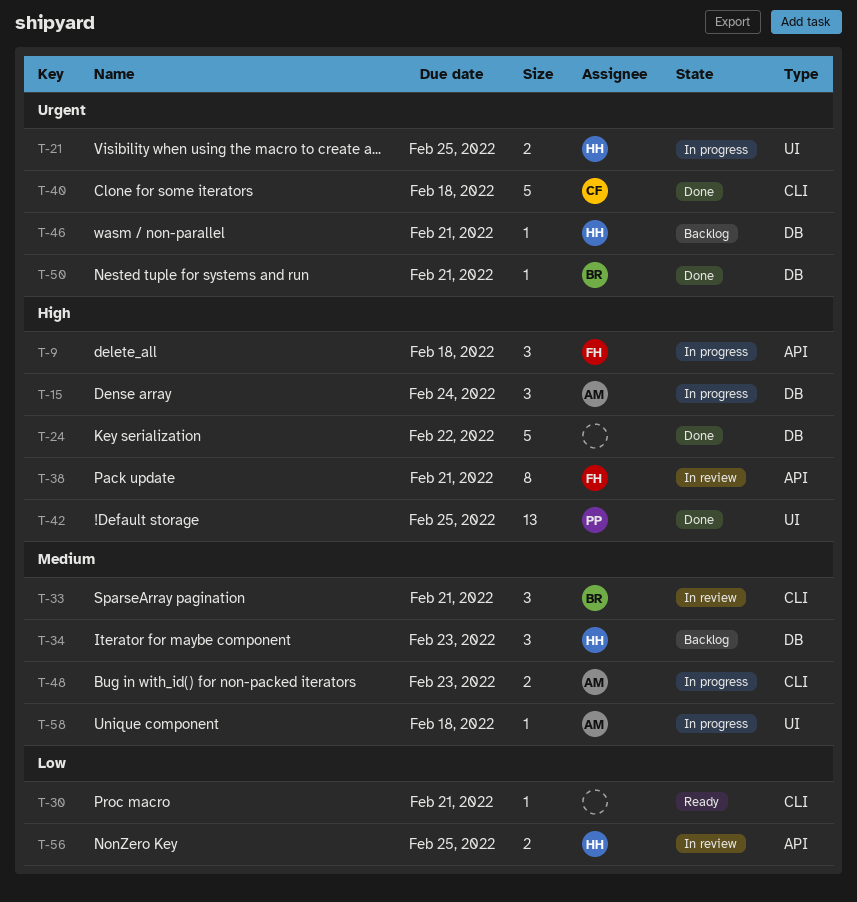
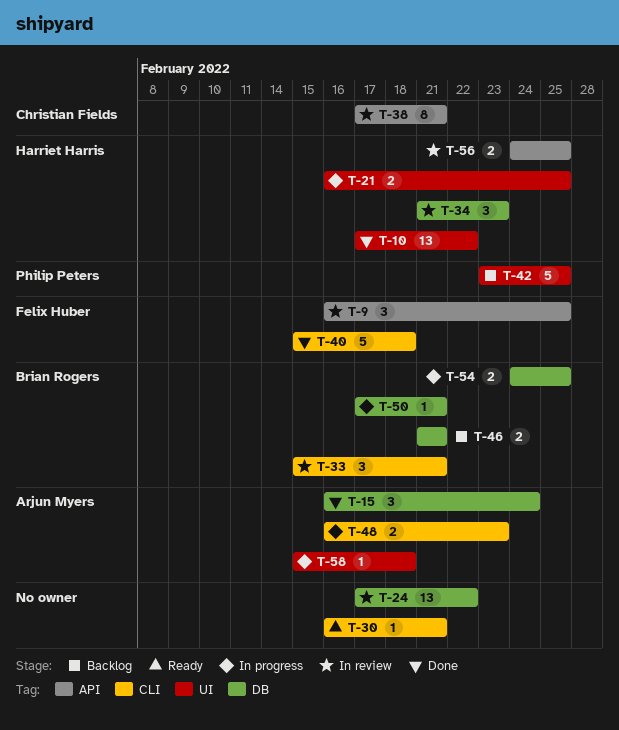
T-9, status: In progress -> In review
T-9, due: Feb 18 -> Feb 25
T-10: none -> present
T-15, status: In progress -> Done
T-24, status: Done -> In review
T-24, estimate: 5 -> 13
T-34, status: Backlog -> In review
T-38, owner: Felix Huber -> Christian Fields
T-40, owner: Christian Fields -> Felix Huber
T-42, status: Done -> Backlog
T-42, estimate: 13 -> 5
T-46, owner: Harriet Harris -> Brian Rogers
T-46, estimate: 1 -> 2
T-50, status: Done -> In progress
T-54: none -> present

